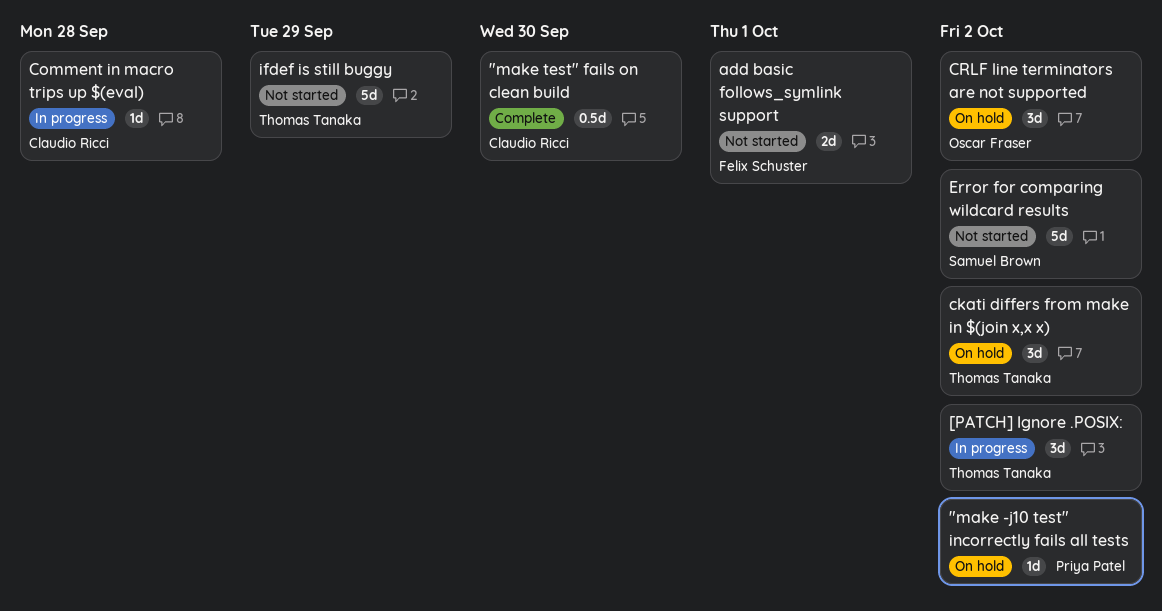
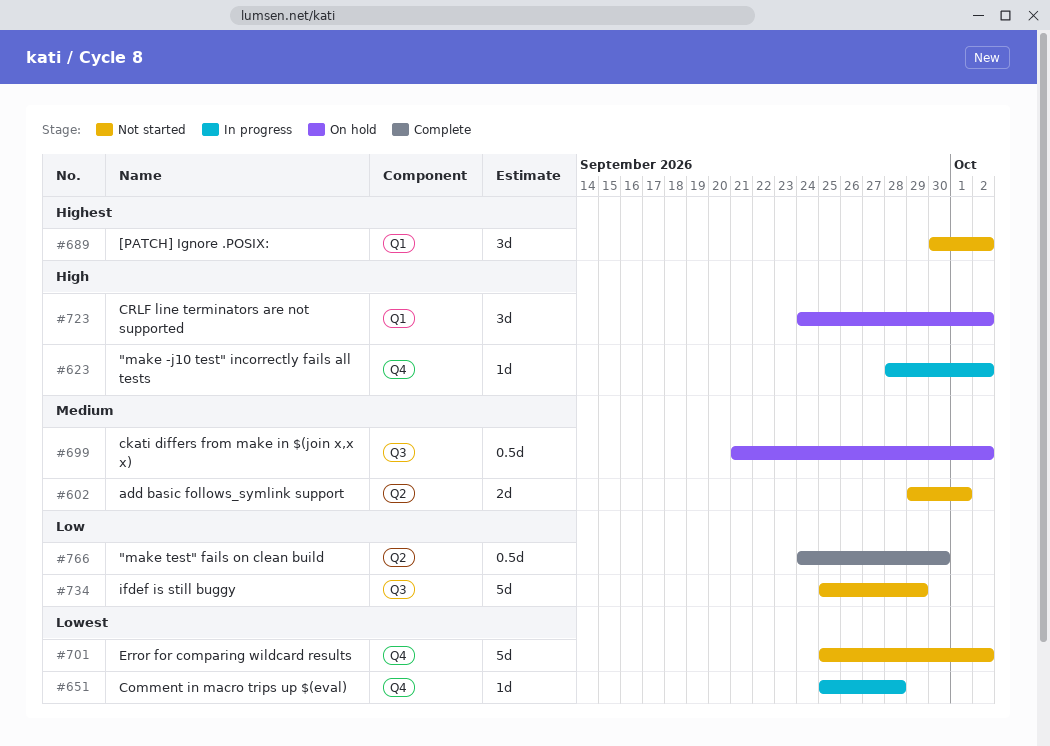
"make -j10 test" incorrectly fails all tests, status: On hold -> In progress
[PATCH] Ignore .POSIX:, status: In progress -> Not started
ckati differs from make in $(join x,x x), estimate: 3d -> 0.5d

